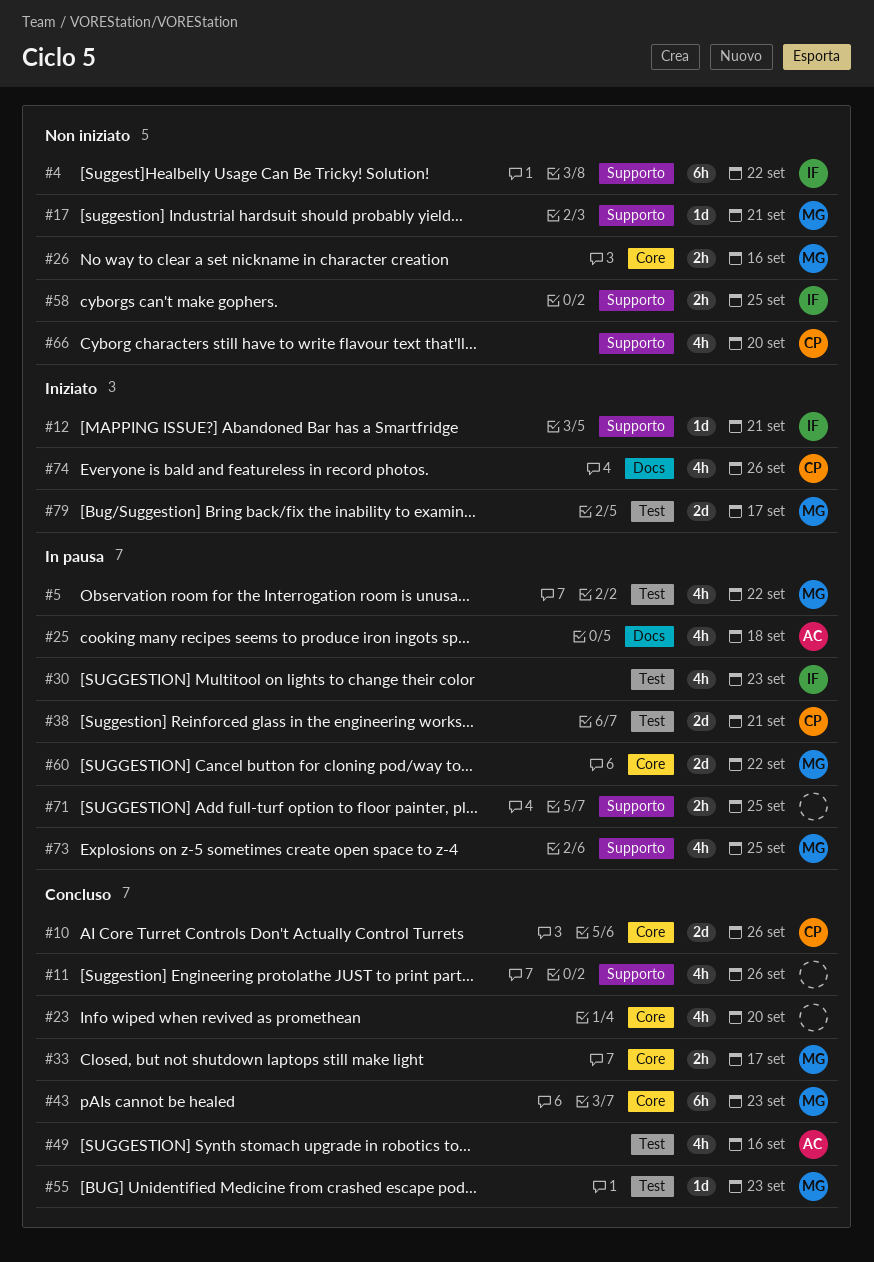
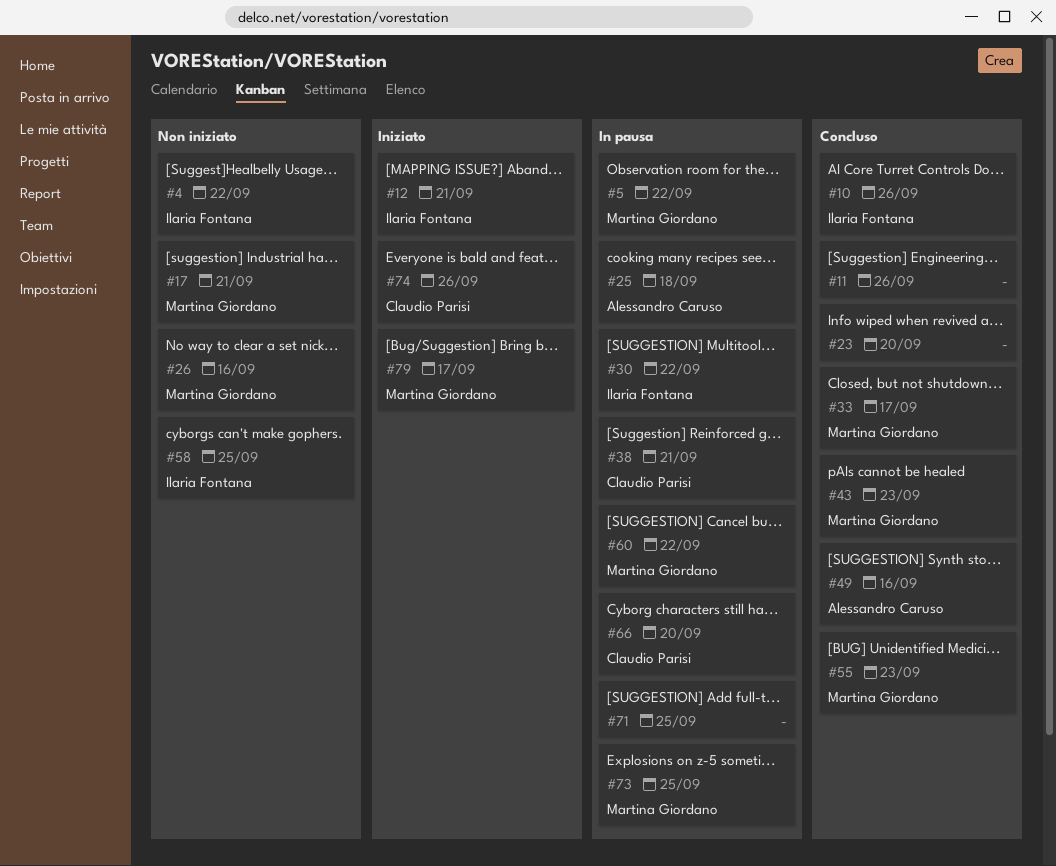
#10, owner: Claudio Parisi -> Ilaria Fontana
#30, due: Sep 23 -> Sep 22
#66, status: Non iniziato -> In pausa

